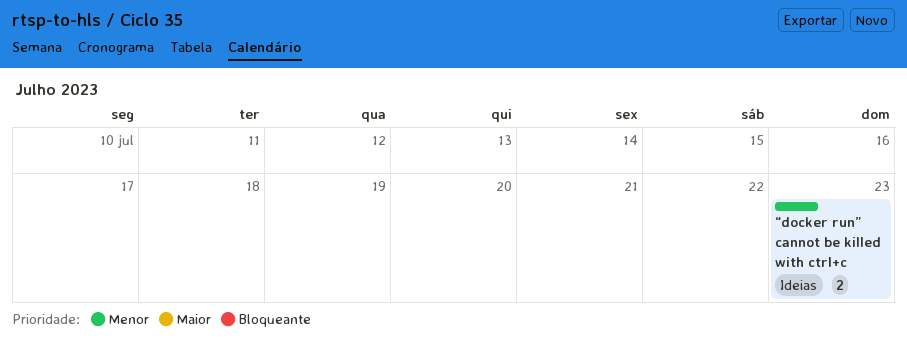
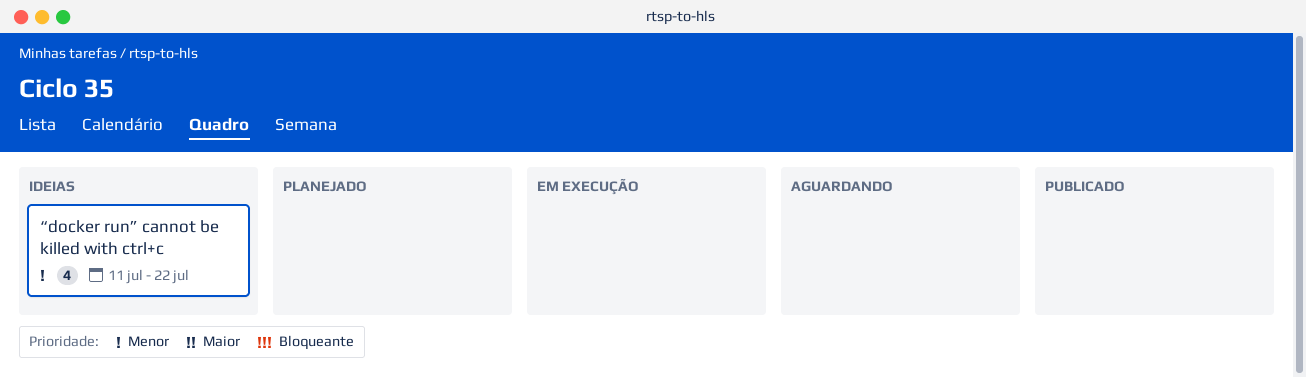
“docker run” cannot be killed with ctrl+c, estimate: 2 -> 4
“docker run” cannot be killed with ctrl+c, due: Jul 23 -> Jul 22

